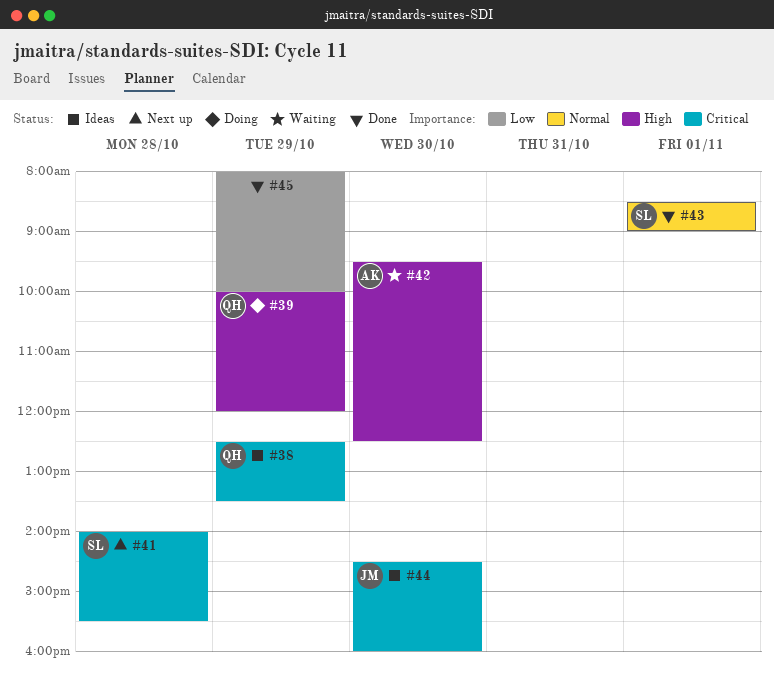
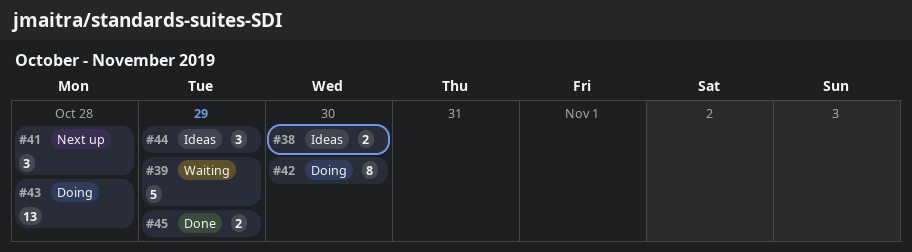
#38, day: Oct 29 -> Oct 30
#39, status: Doing -> Waiting
#42, status: Waiting -> Doing
#43, status: Done -> Doing
#43, day: Nov 1 -> Oct 28
#44, day: Oct 30 -> Oct 29

